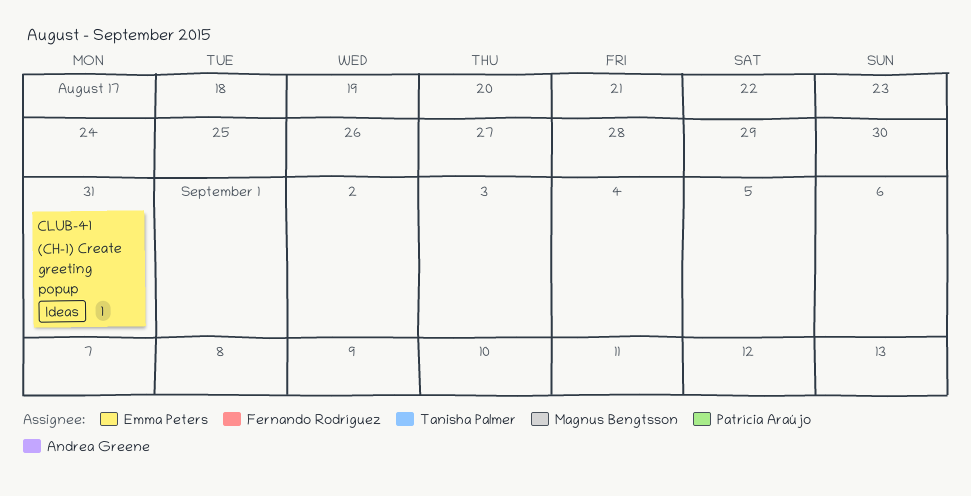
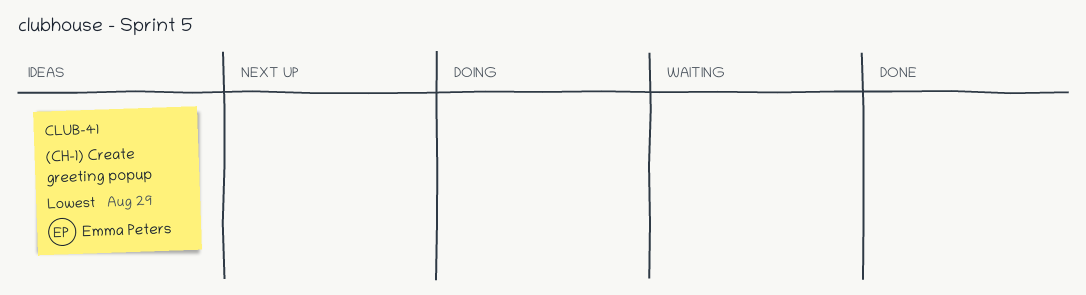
CLUB-41, due: Aug 31 -> Aug 29

